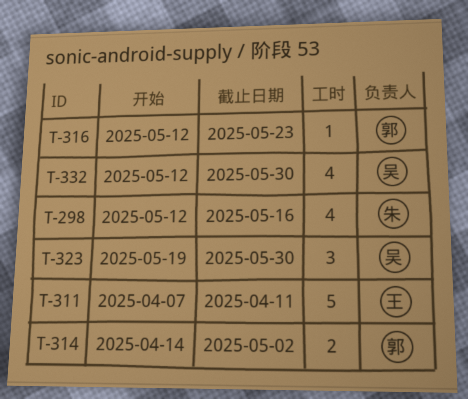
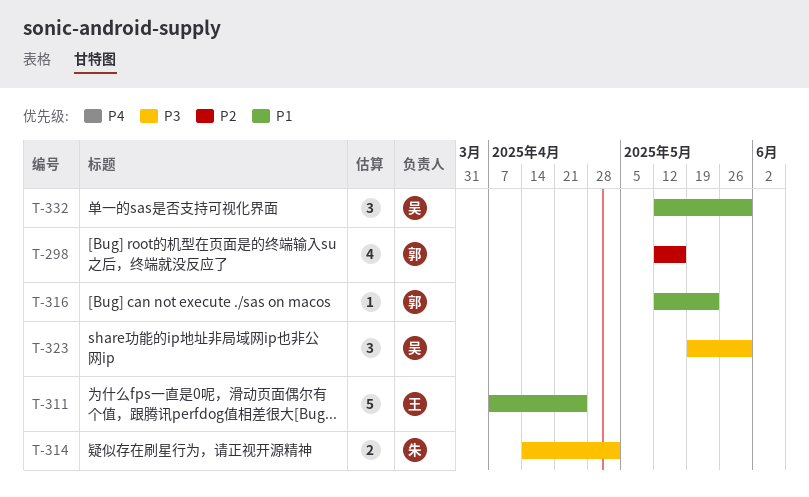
T-298, owner: 朱 -> 郭
T-311, due: Apr 11 -> Apr 25
T-314, owner: 郭 -> 朱
T-332, estimate: 4 -> 3

